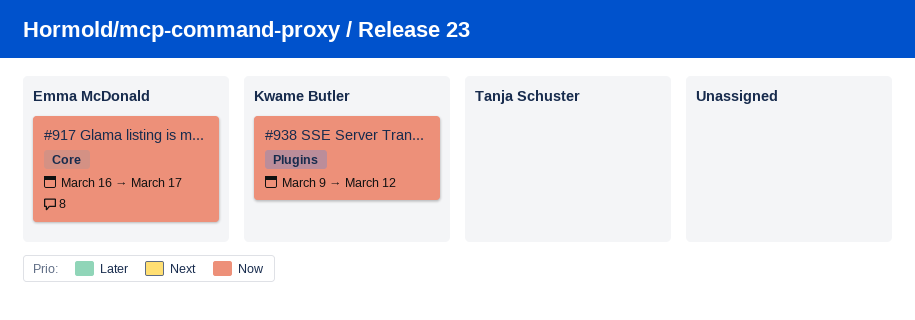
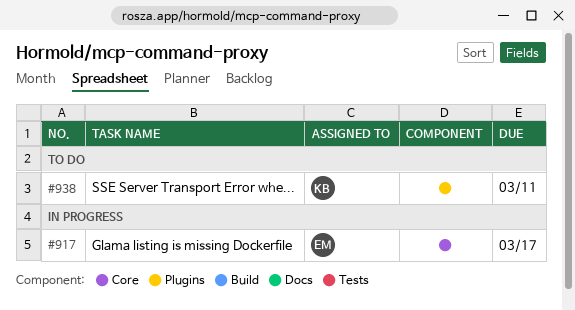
#938, due: Mar 12 -> Mar 11

